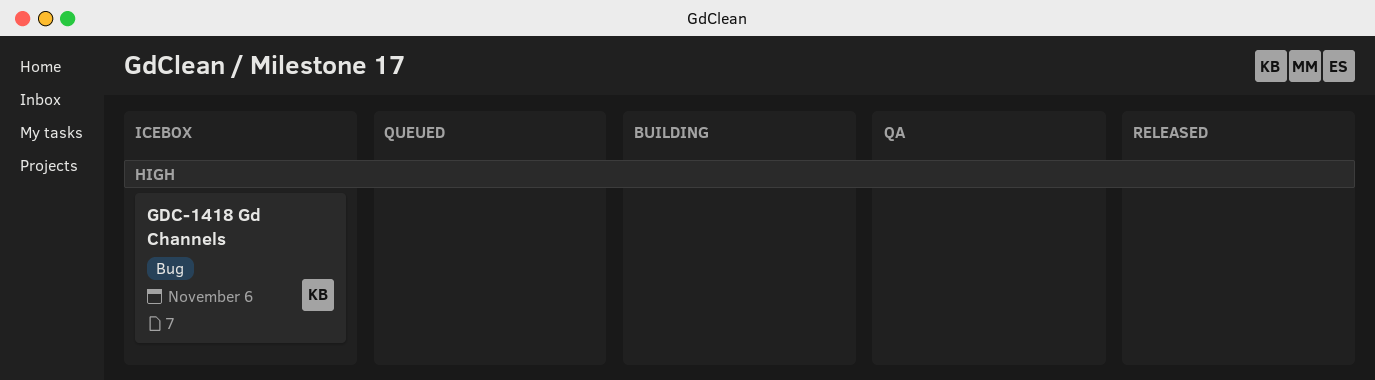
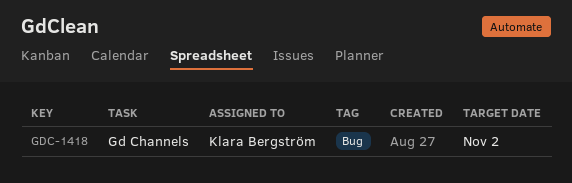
GDC-1418, due: Nov 6 -> Nov 2

